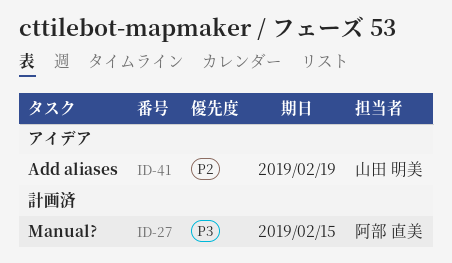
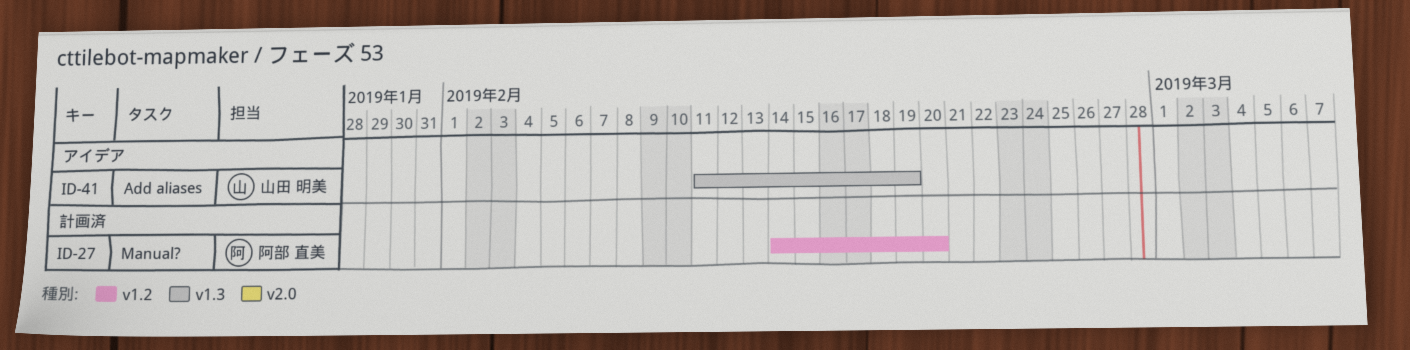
ID-27, due: Feb 15 -> Feb 20

